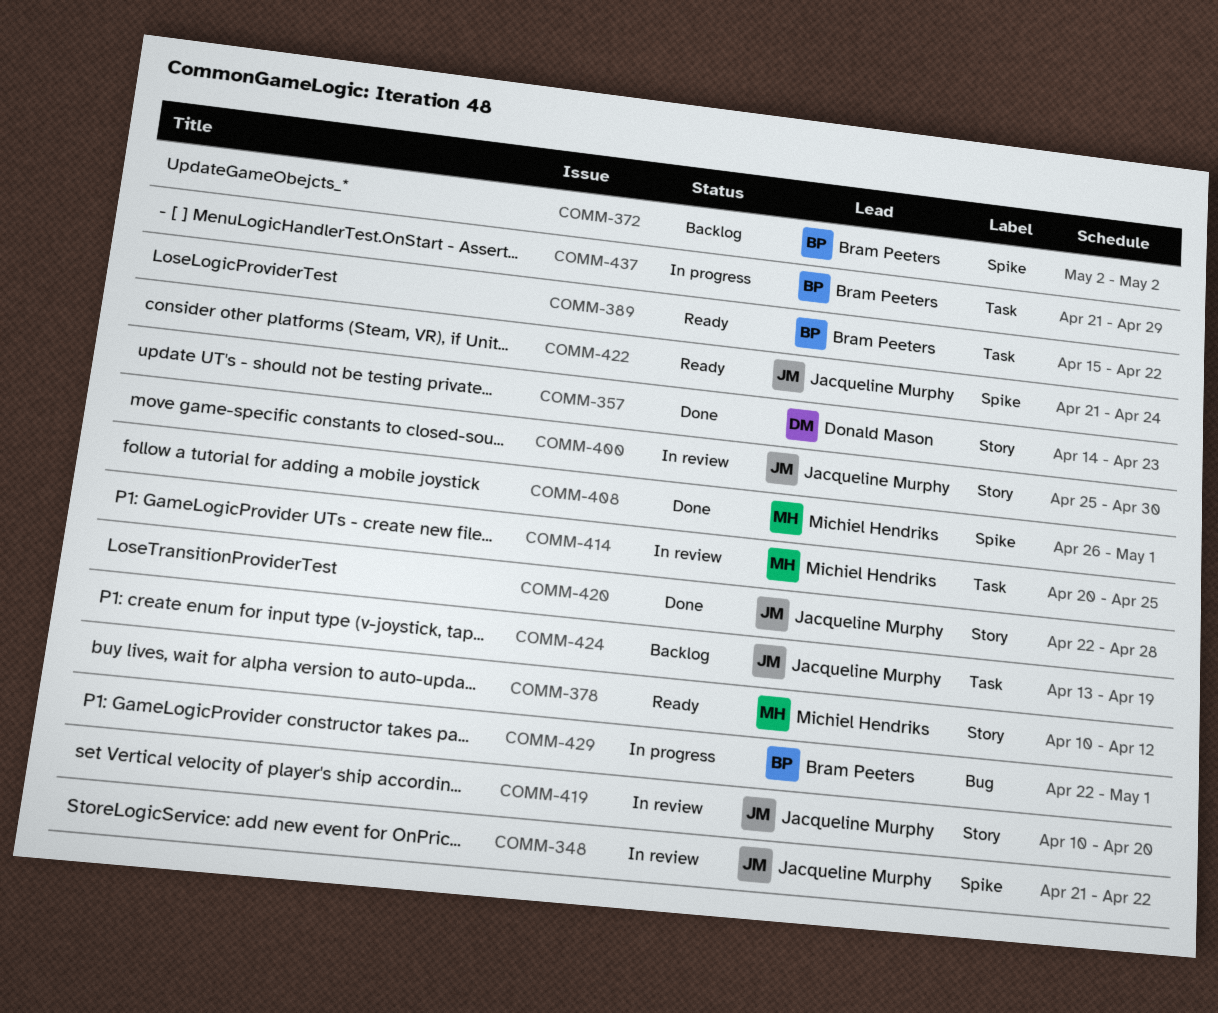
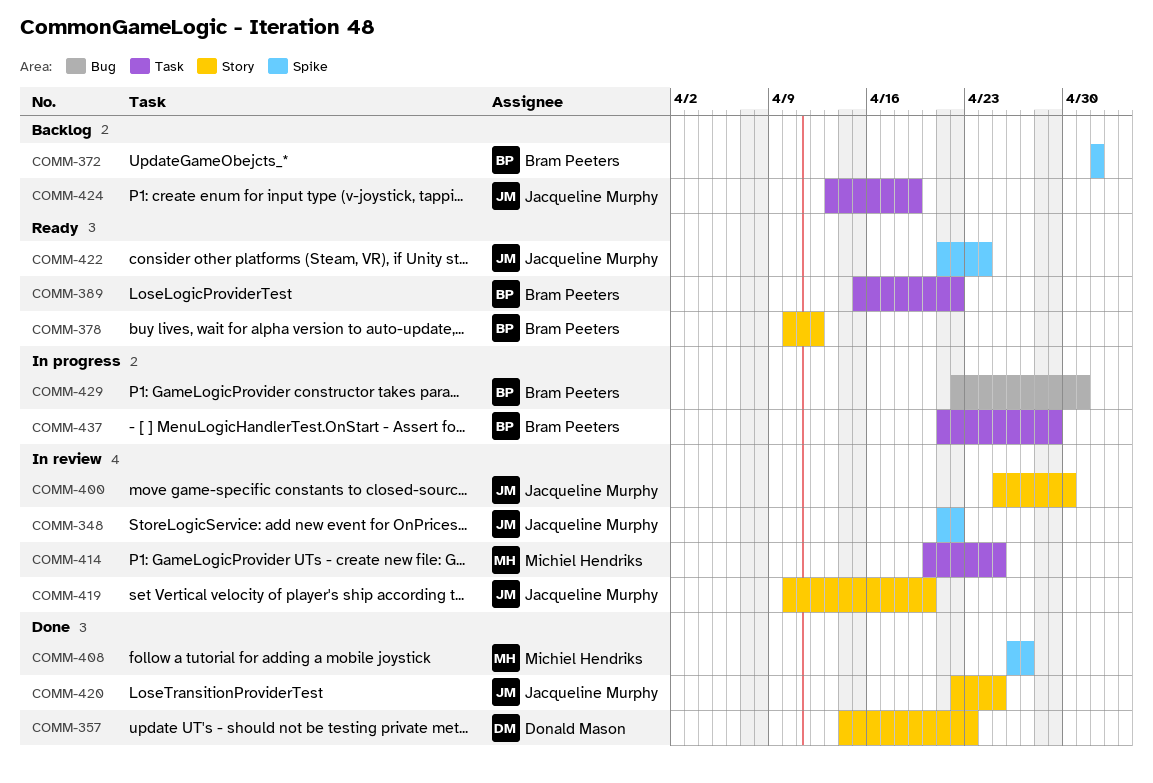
COMM-378, owner: Michiel Hendriks -> Bram Peeters
COMM-408, due: May 1 -> Apr 27
COMM-420, due: Apr 28 -> Apr 25

